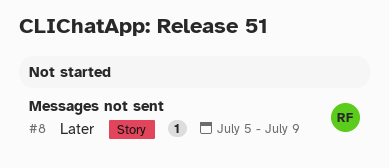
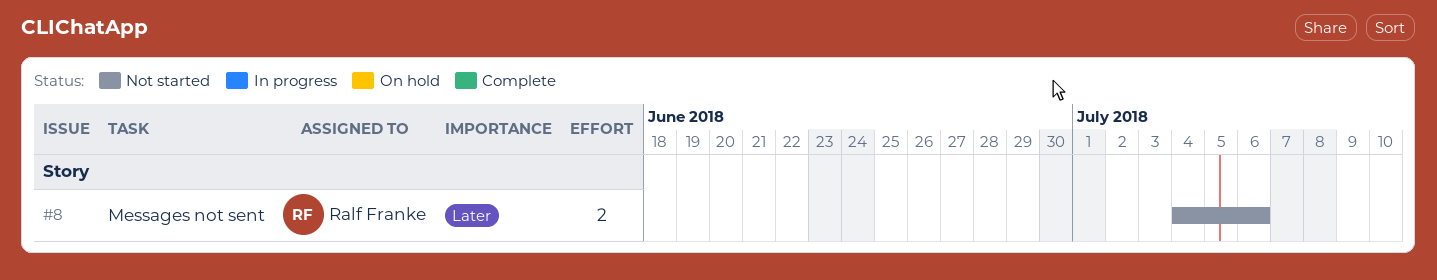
#8, estimate: 1 -> 2
#8, start: Jul 5 -> Jul 4
#8, due: Jul 9 -> Jul 6

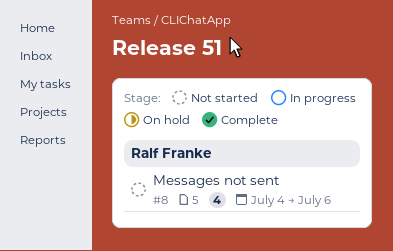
#8, estimate: 2 -> 4

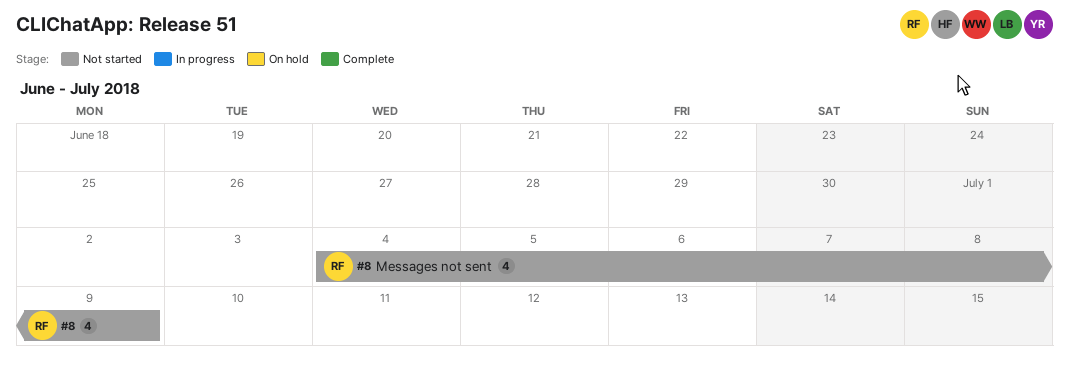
#8, due: Jul 6 -> Jul 9

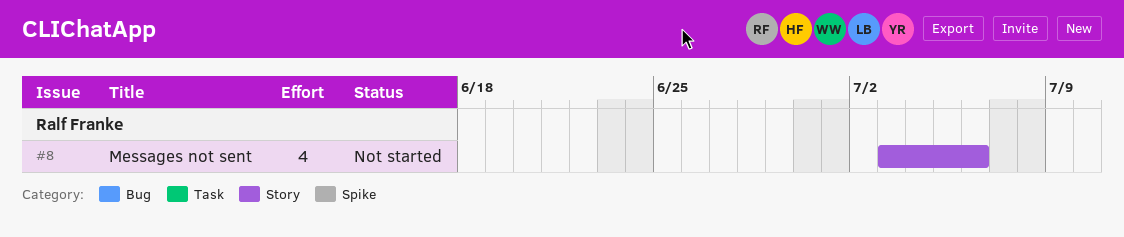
#8, start: Jul 4 -> Jul 3
#8, due: Jul 9 -> Jul 6

